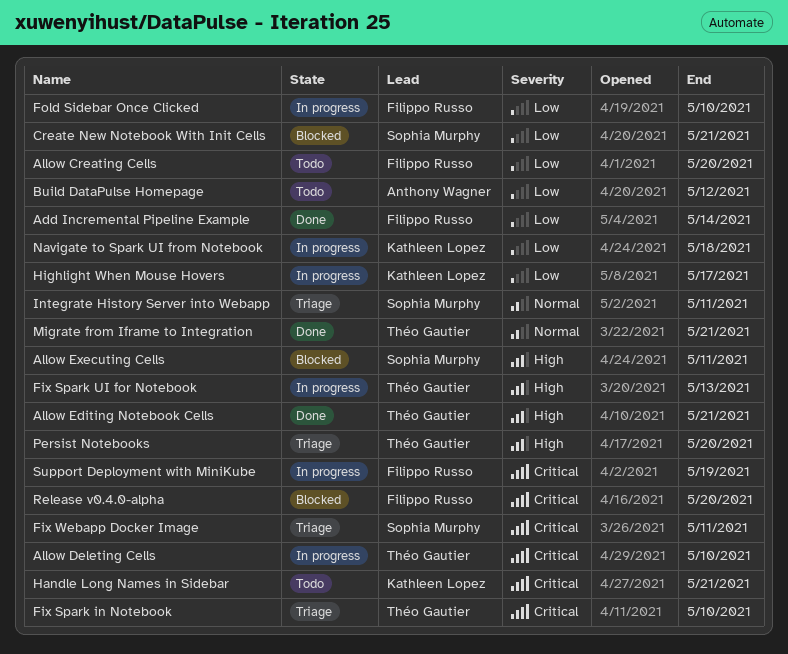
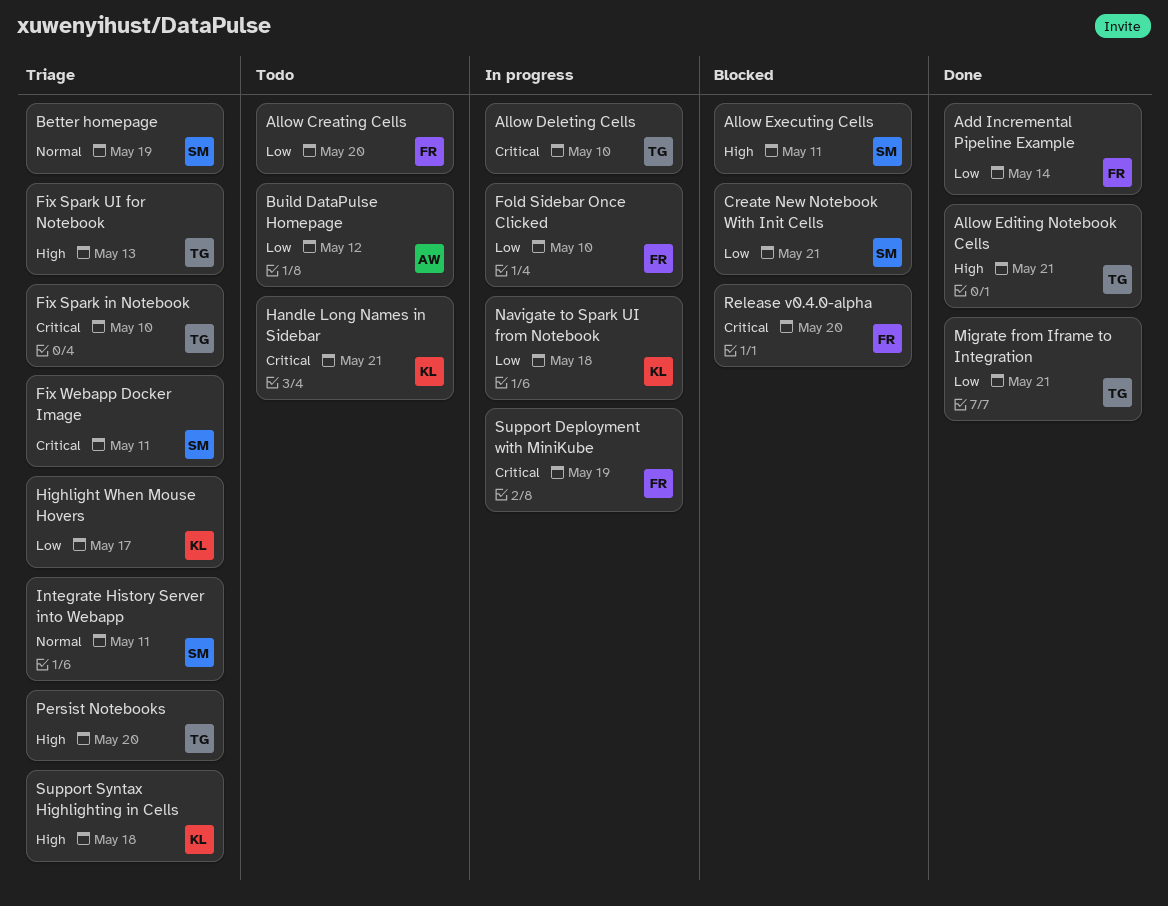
Better homepage: none -> present
Fix Spark UI for Notebook, status: In progress -> Triage
Highlight When Mouse Hovers, status: In progress -> Triage
Migrate from Iframe to Integration, priority: Normal -> Low
Support Syntax Highlighting in Cells: none -> present

